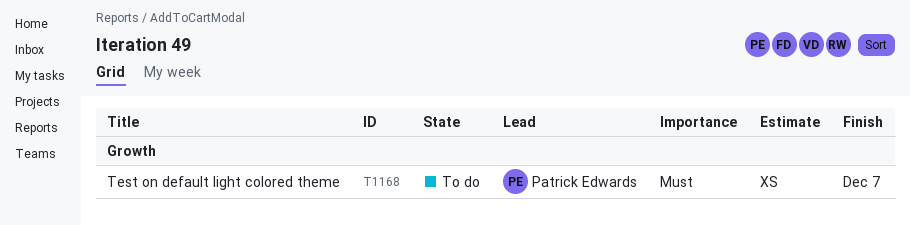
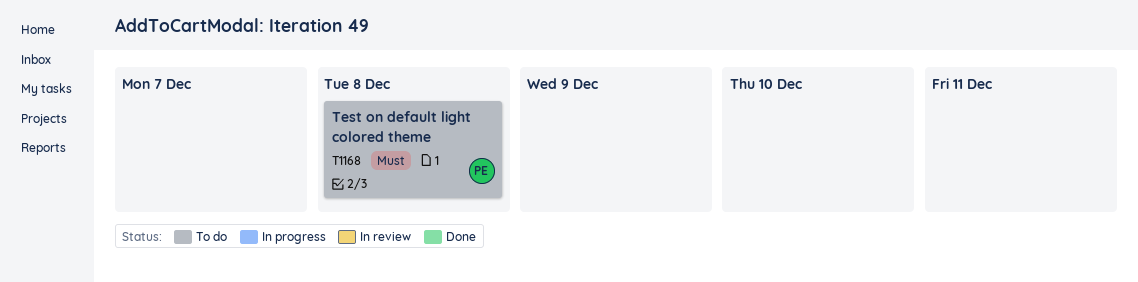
T1168, due: Dec 7 -> Dec 8

